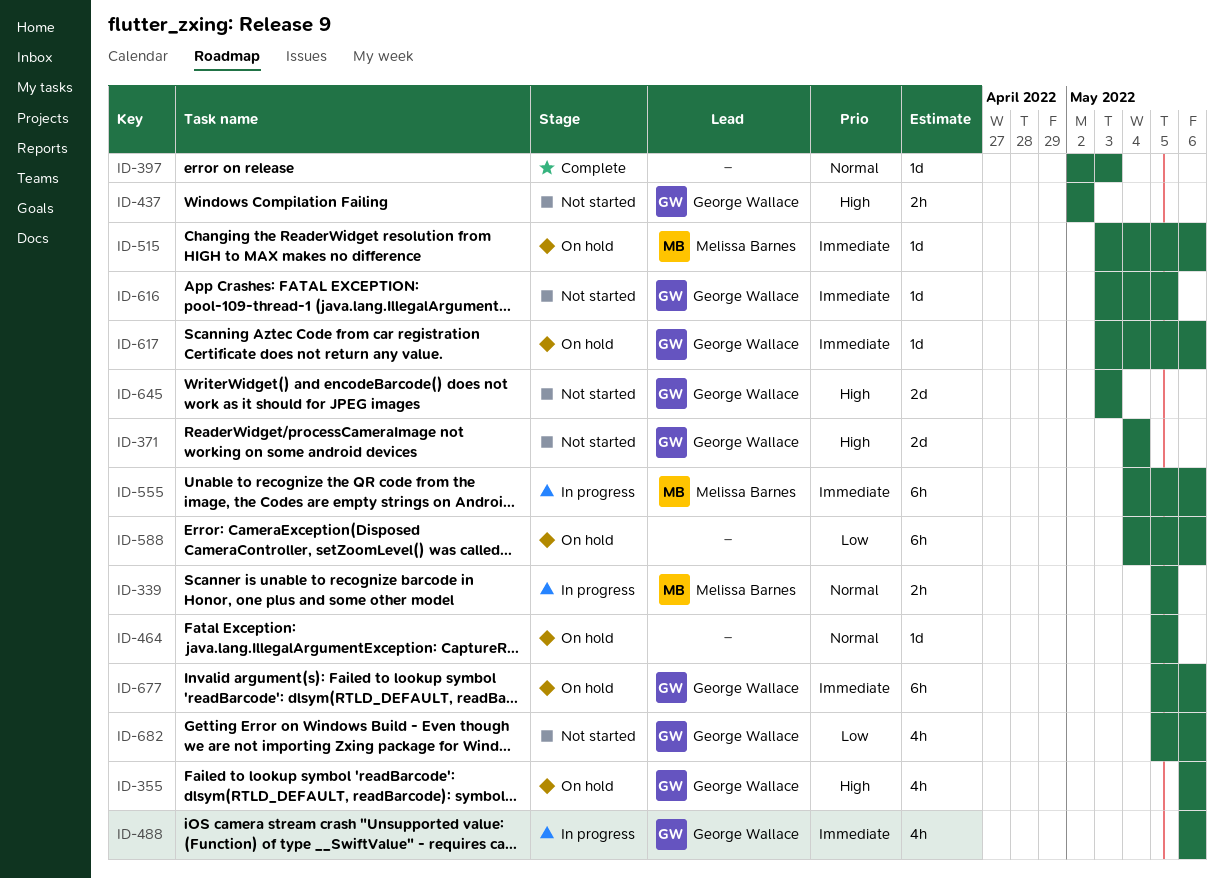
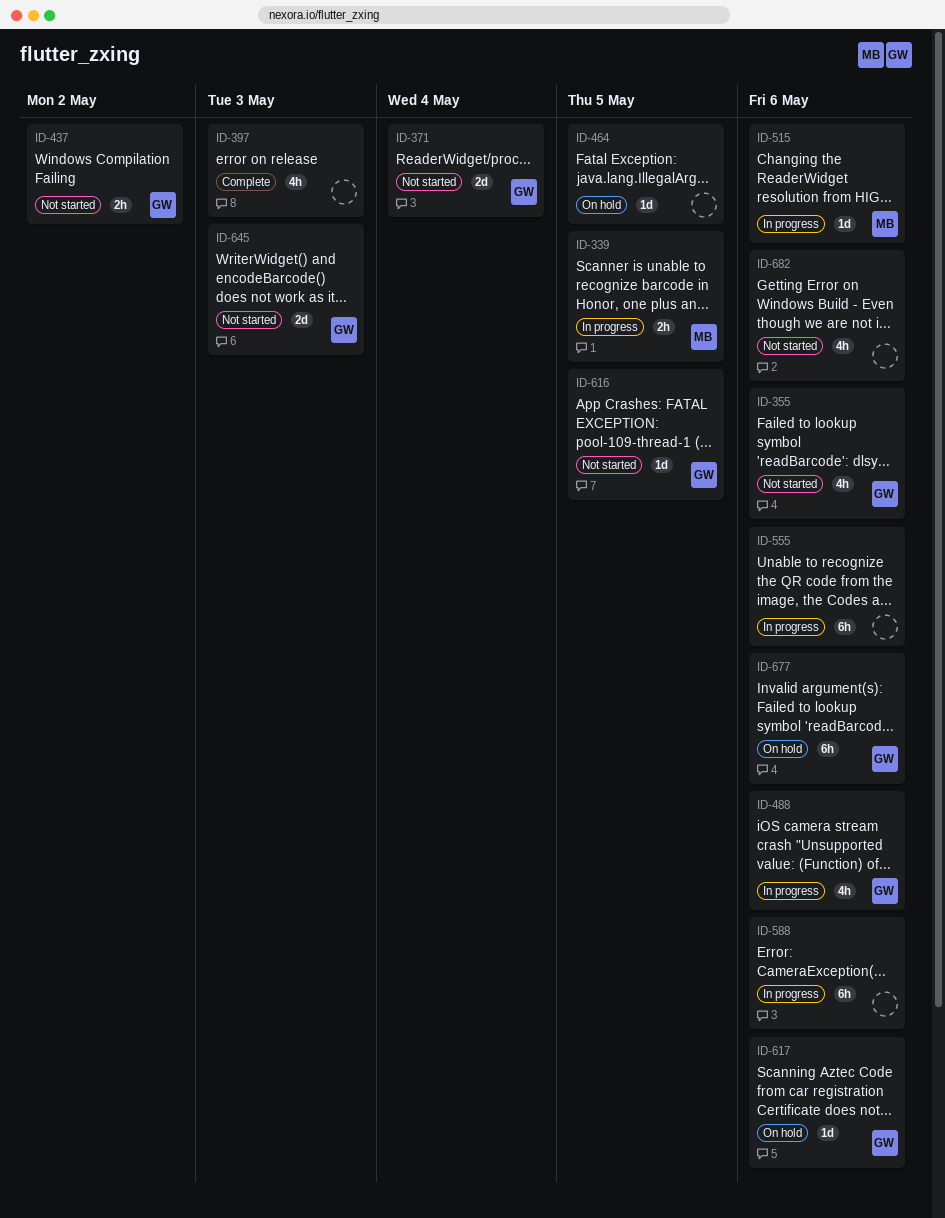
ID-355, status: On hold -> Not started
ID-397, estimate: 1d -> 4h
ID-515, status: On hold -> In progress
ID-555, owner: Melissa Barnes -> none
ID-588, status: On hold -> In progress
ID-682, owner: George Wallace -> none

